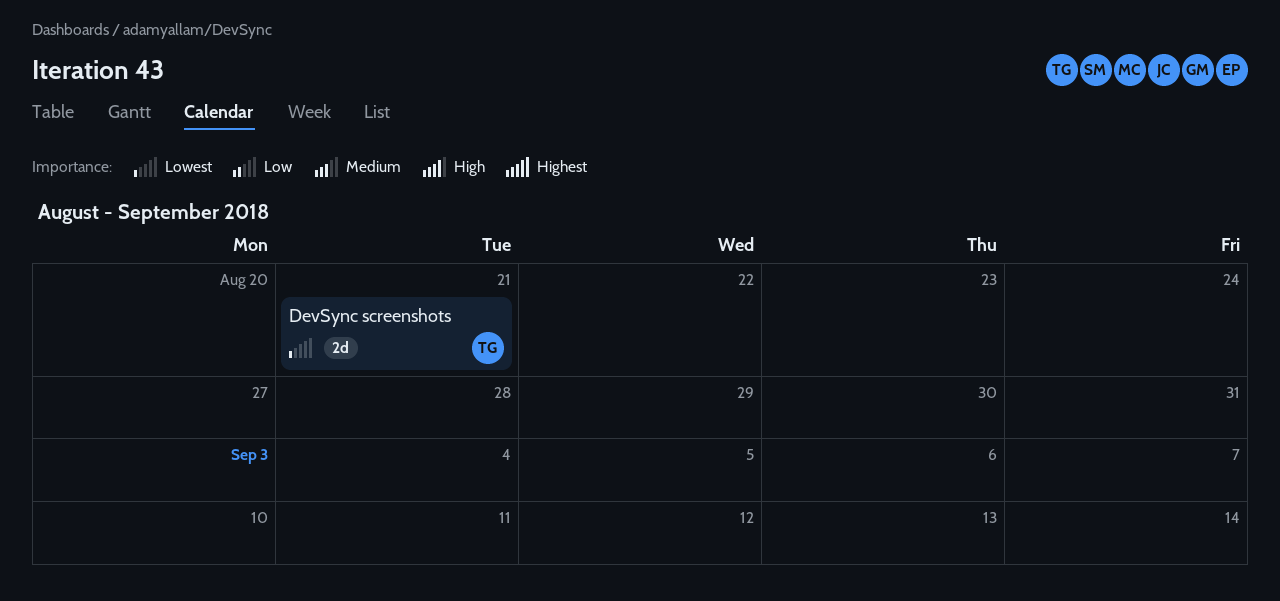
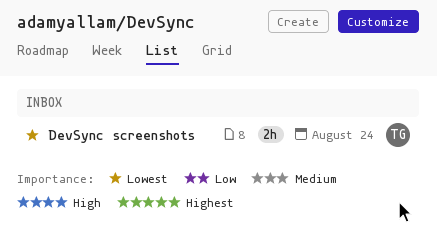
DevSync screenshots, estimate: 2d -> 2h
DevSync screenshots, due: Aug 21 -> Aug 24

